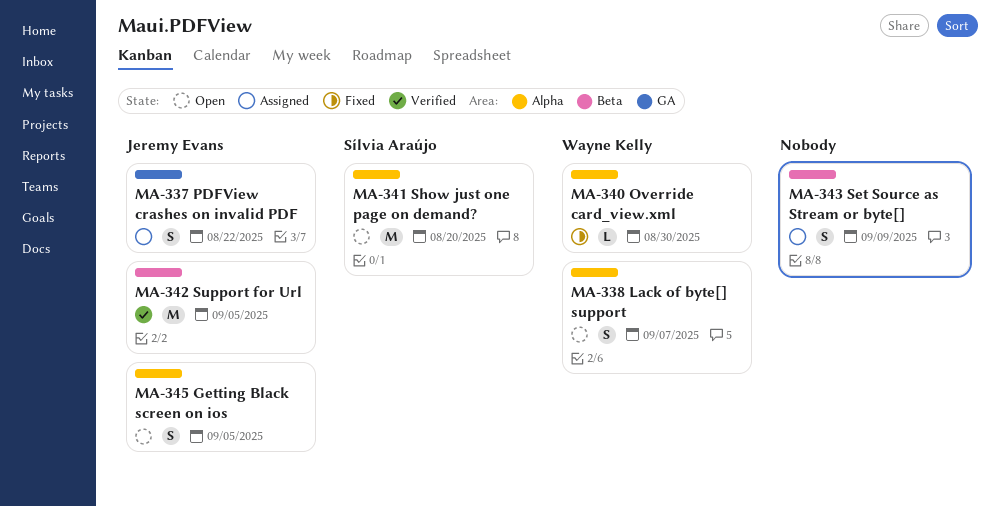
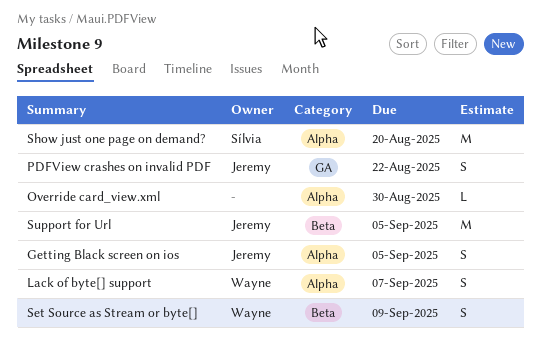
Override card_view.xml, owner: Wayne Kelly -> none
Set Source as Stream or byte[], owner: none -> Wayne Kelly

